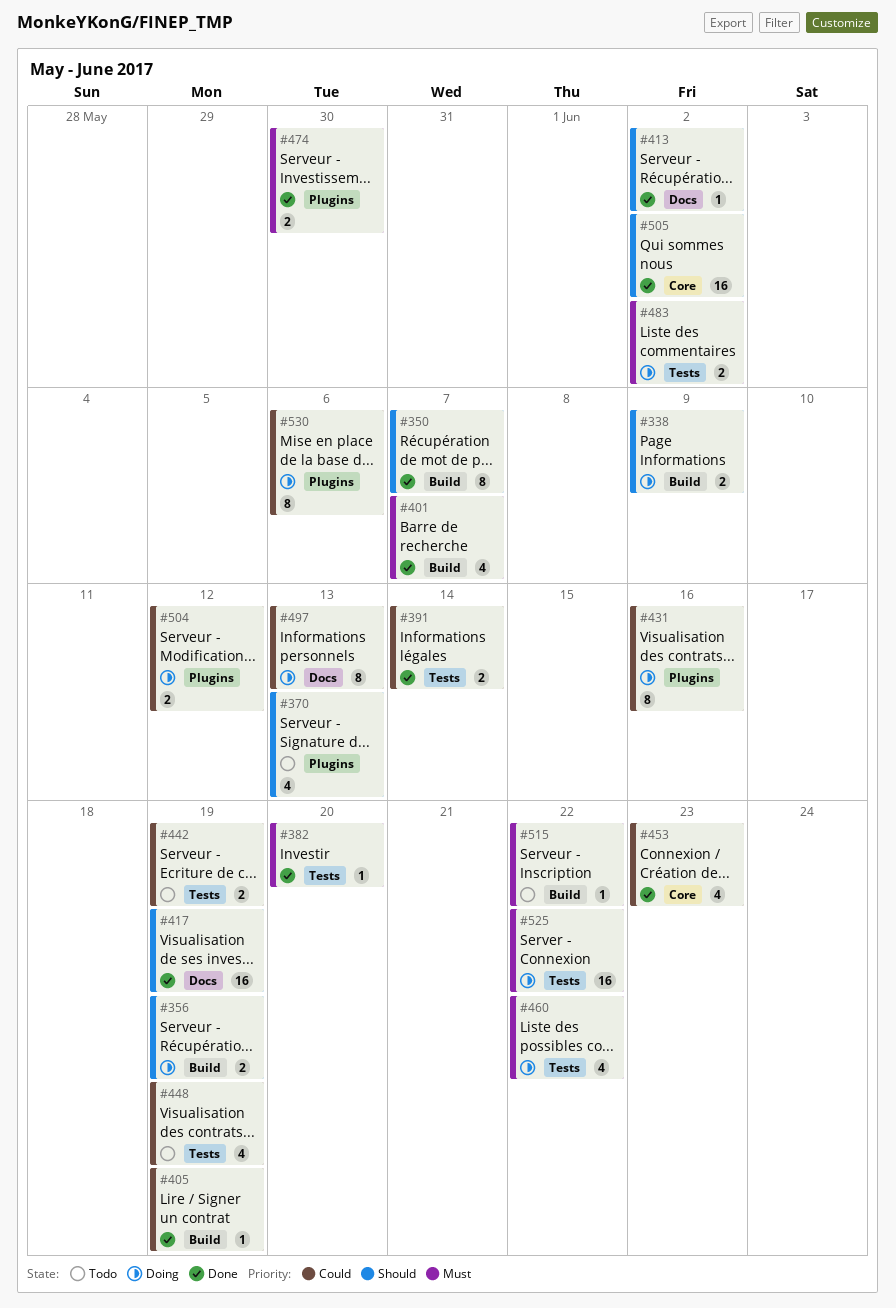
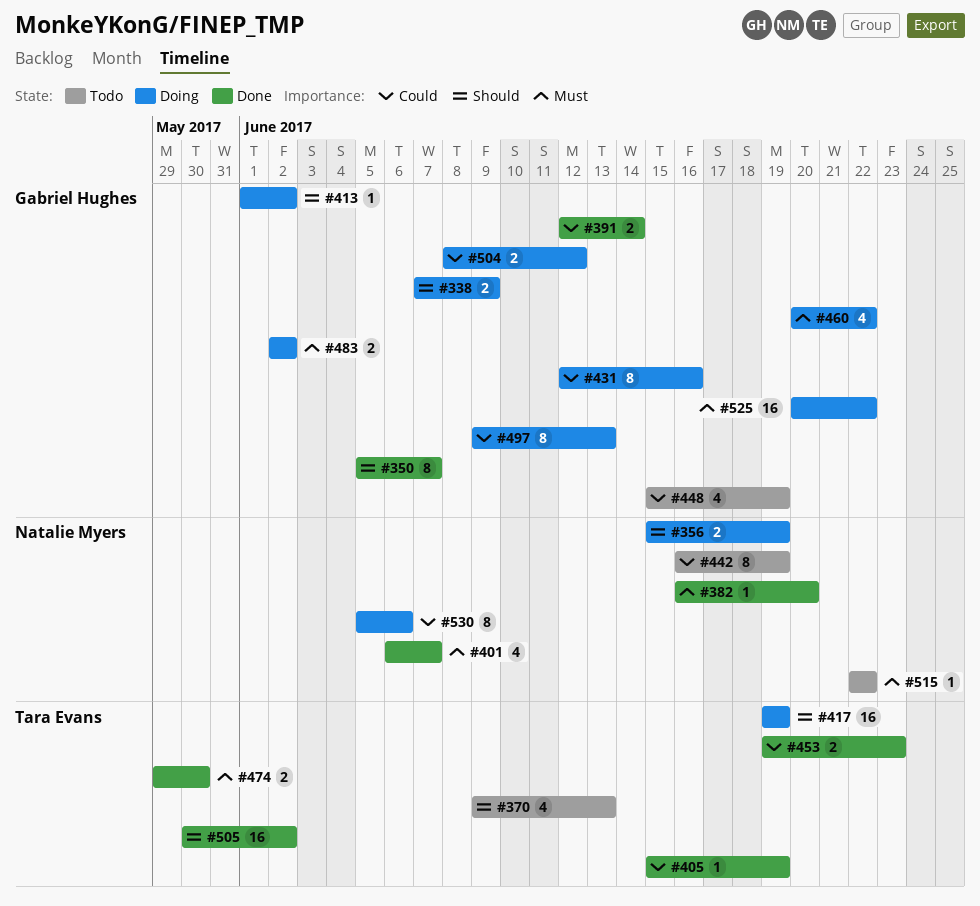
#413, status: Done -> Doing
#417, status: Done -> Doing
#442, estimate: 2 -> 8
#453, estimate: 4 -> 2

